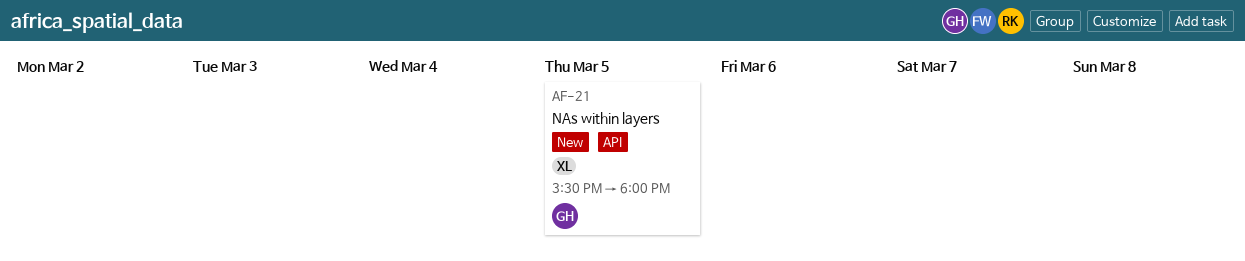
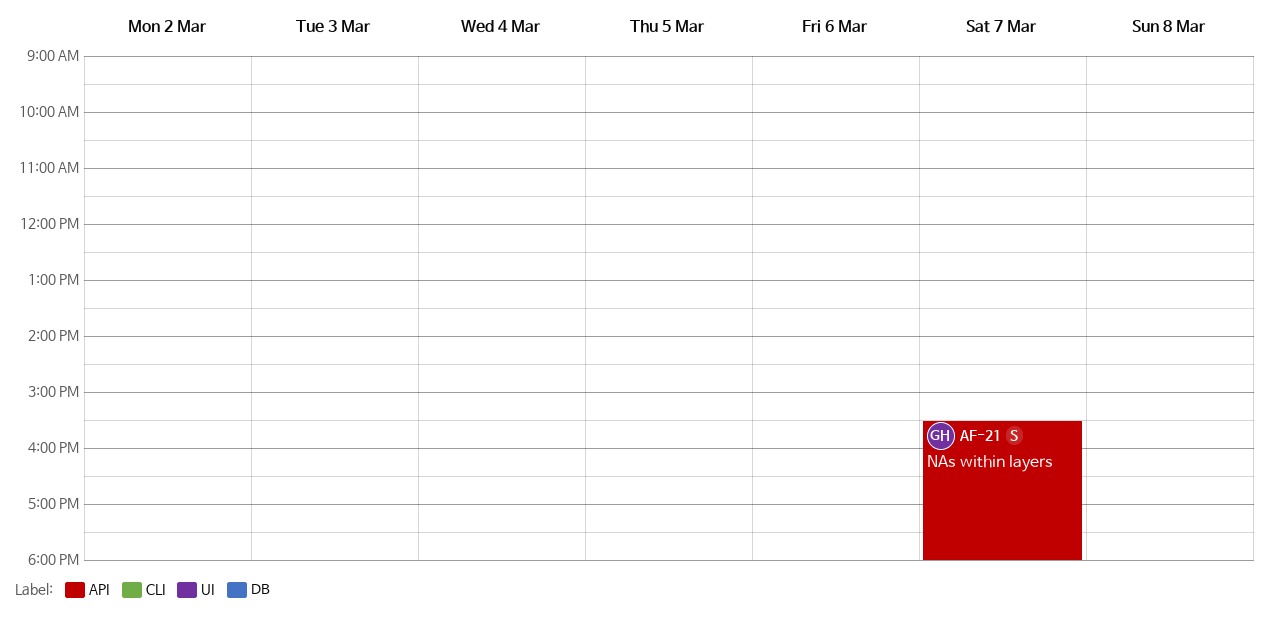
AF-21, estimate: XL -> S
AF-21, day: Mar 5 -> Mar 7

